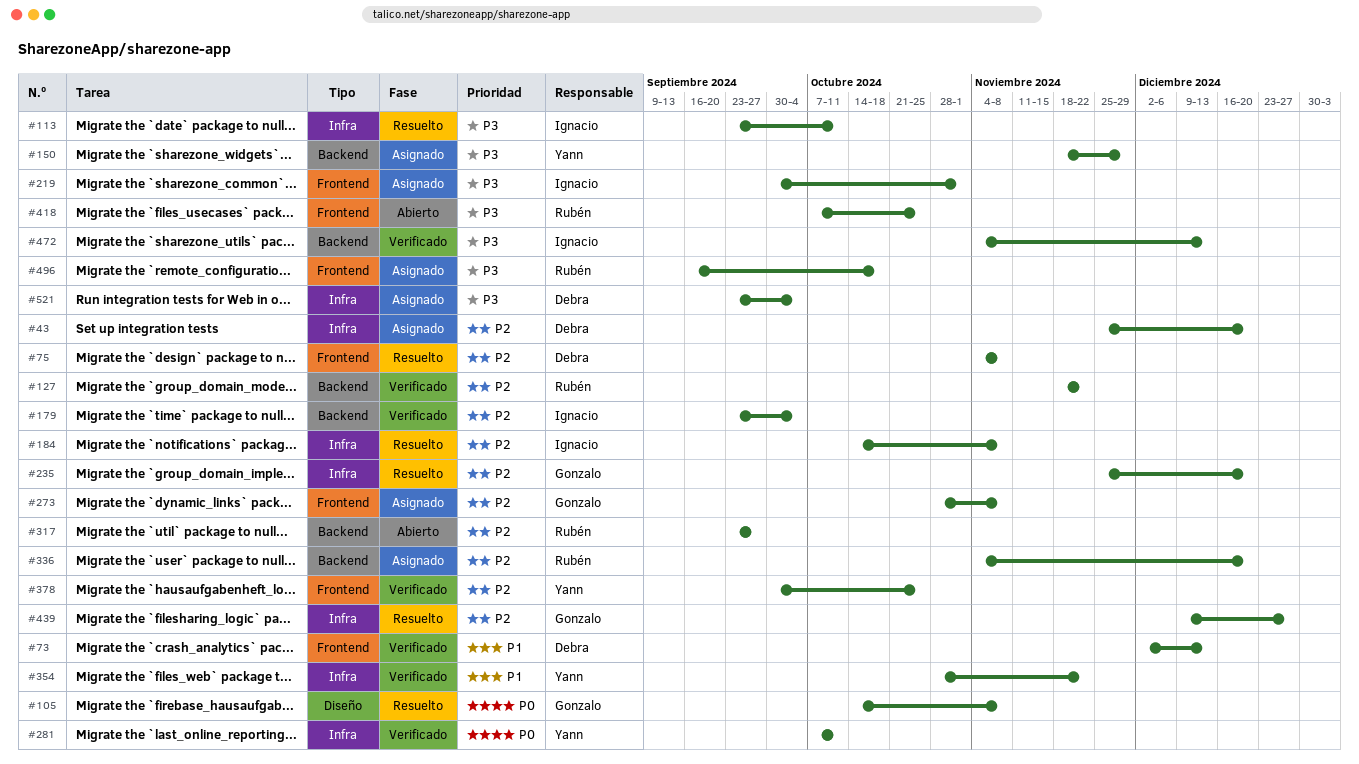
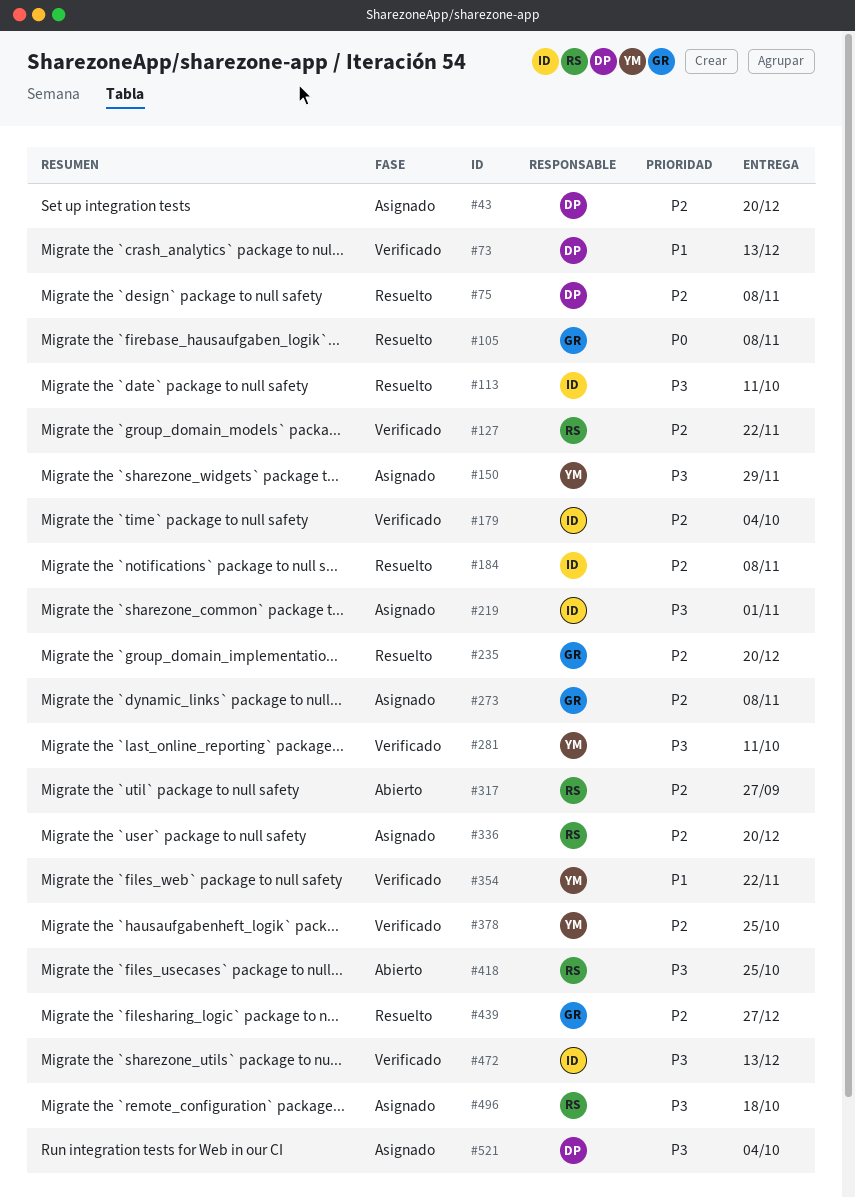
#281, priority: P0 -> P3

